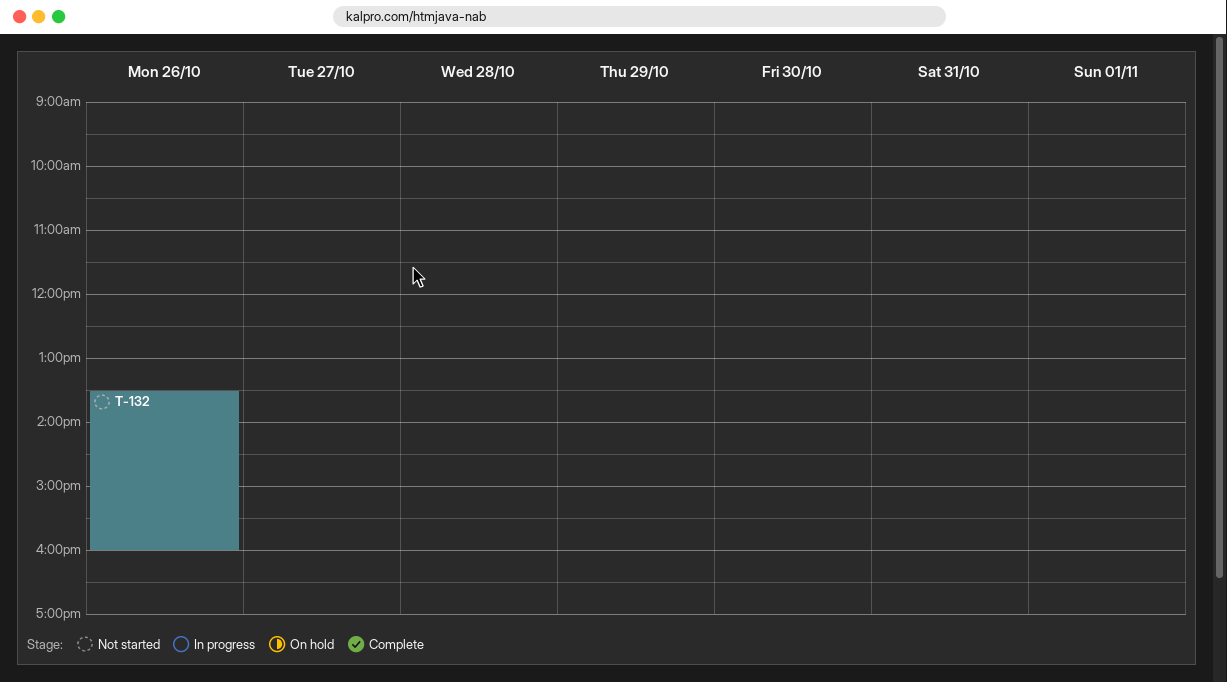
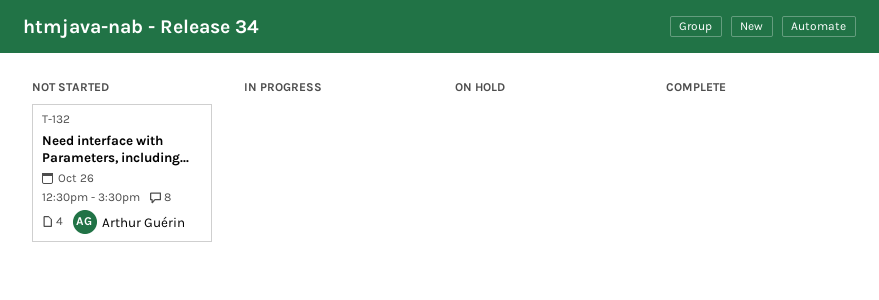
T-132, begins: 13:30 -> 12:30
T-132, ends: 16:00 -> 15:30

